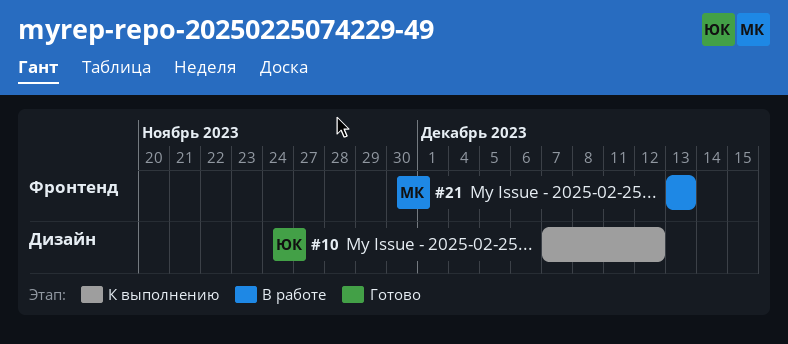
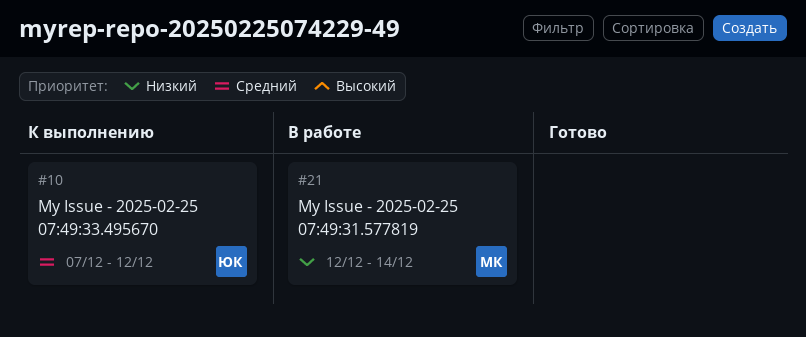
#21, start: Dec 13 -> Dec 12
#21, due: Dec 13 -> Dec 14

